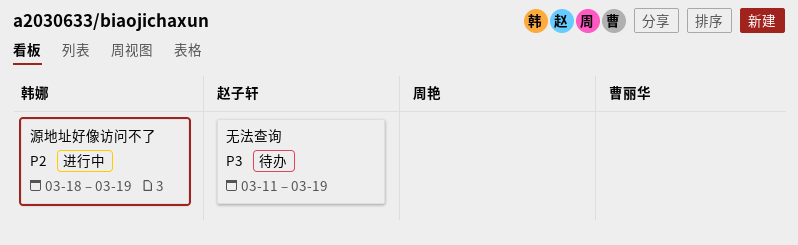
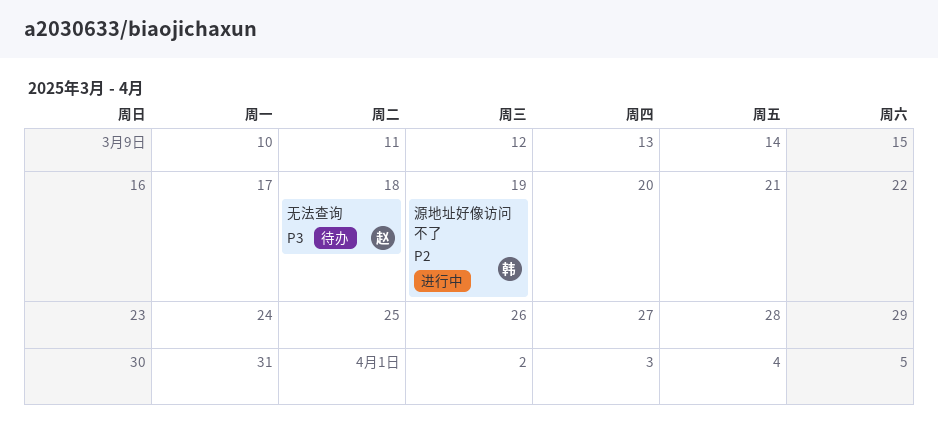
无法查询, due: Mar 19 -> Mar 18

